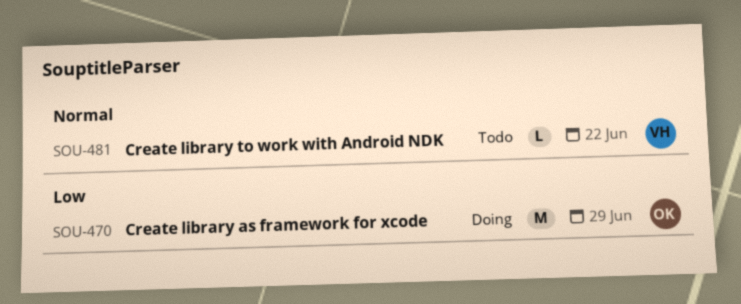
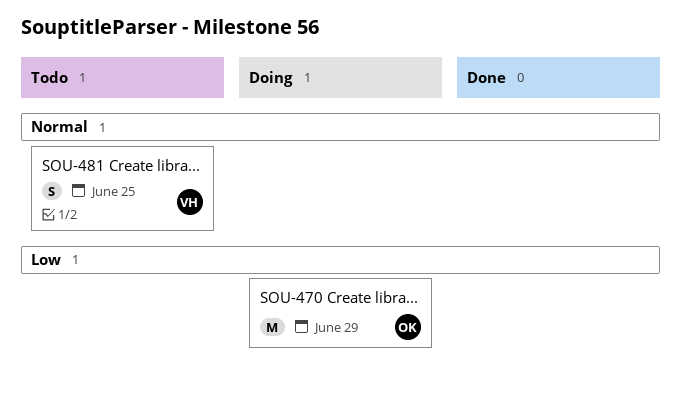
SOU-481, estimate: L -> S
SOU-481, due: Jun 22 -> Jun 25

